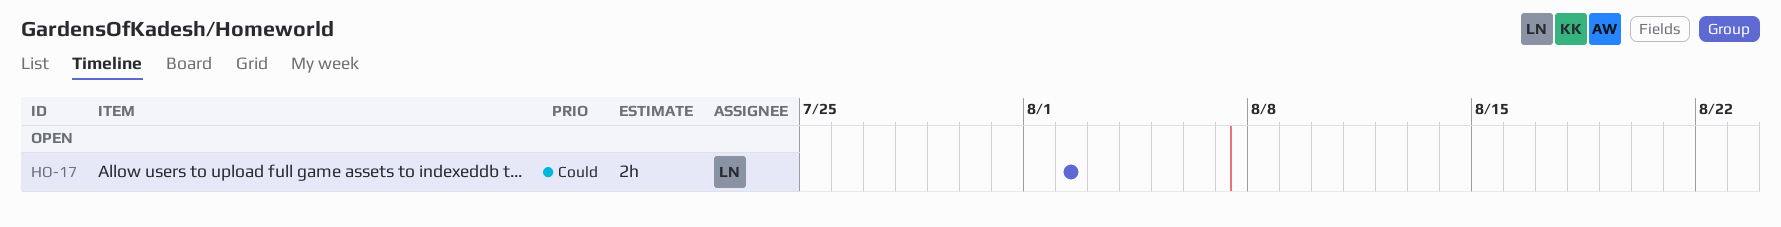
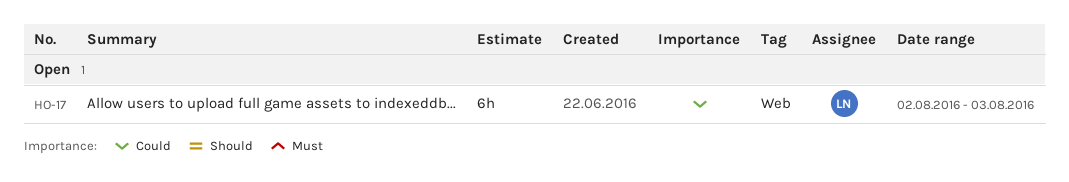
HO-17, estimate: 2h -> 6h
HO-17, due: Aug 2 -> Aug 3

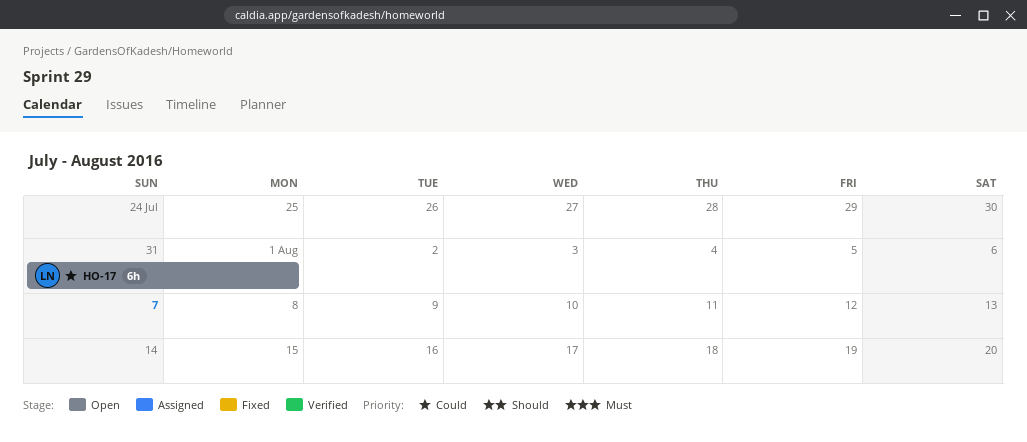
HO-17, start: Aug 2 -> Jul 31
HO-17, due: Aug 3 -> Aug 1

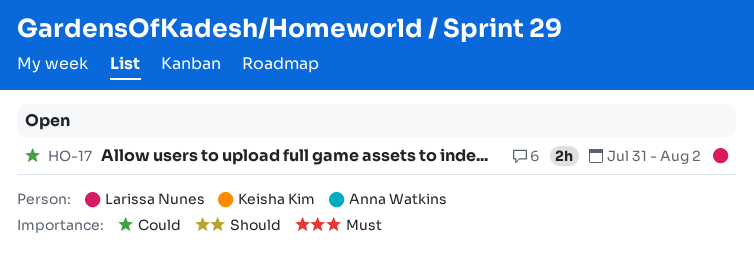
HO-17, estimate: 6h -> 2h
HO-17, due: Aug 1 -> Aug 2

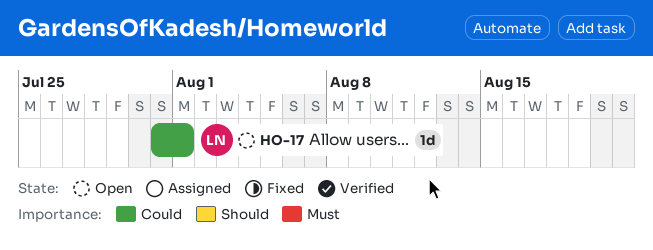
HO-17, estimate: 2h -> 1d
HO-17, due: Aug 2 -> Aug 1

